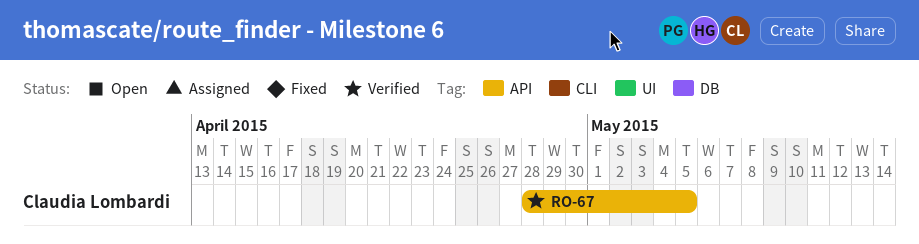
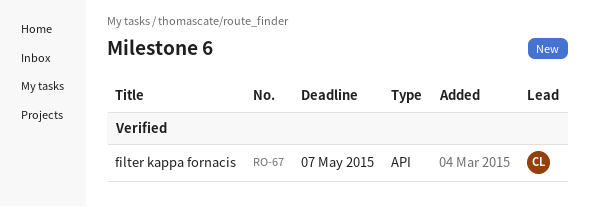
RO-67, due: May 5 -> May 7

